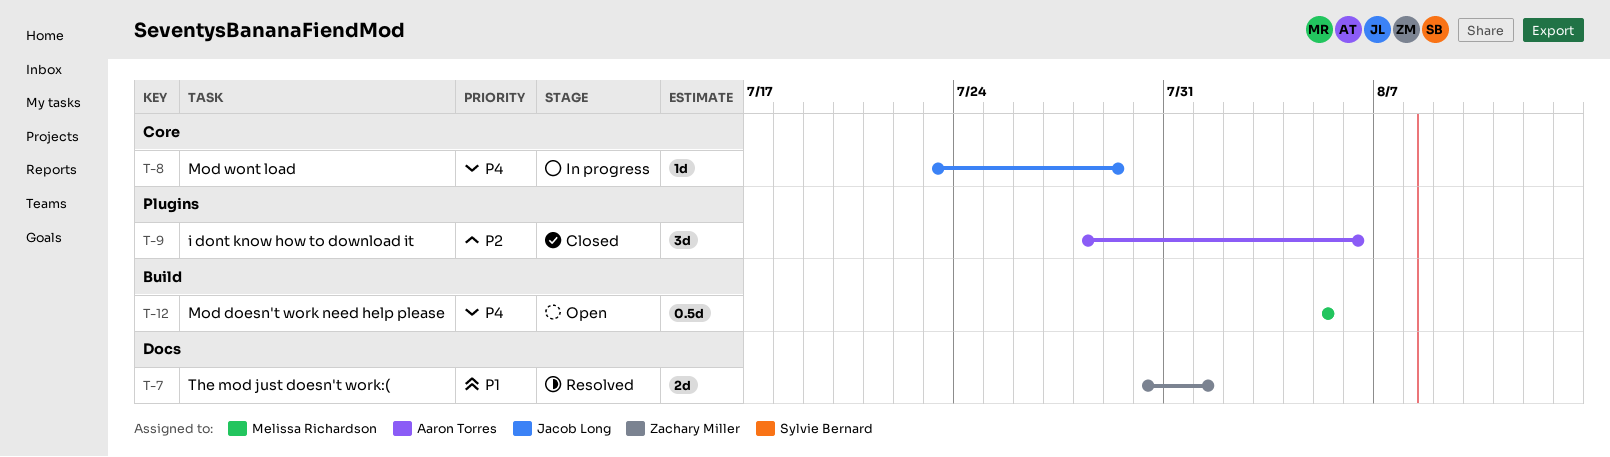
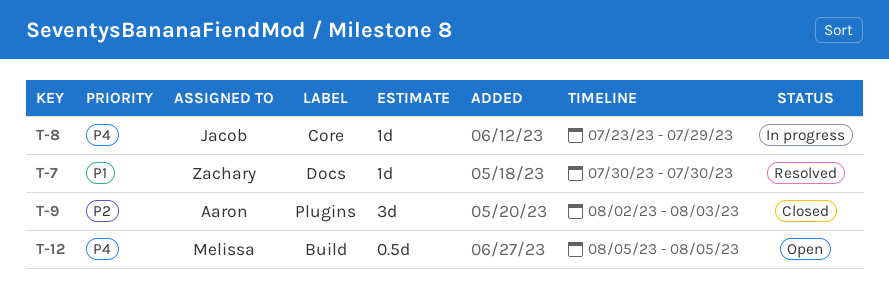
T-7, estimate: 2d -> 1d
T-7, due: Aug 1 -> Jul 30
T-9, start: Jul 28 -> Aug 2
T-9, due: Aug 6 -> Aug 3

